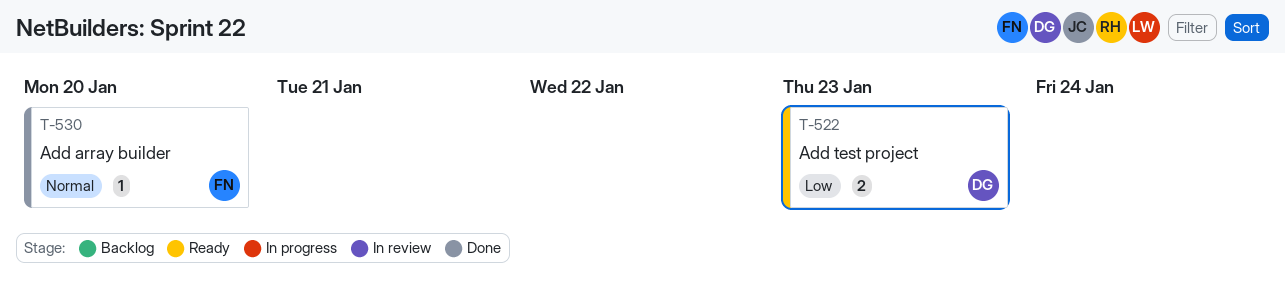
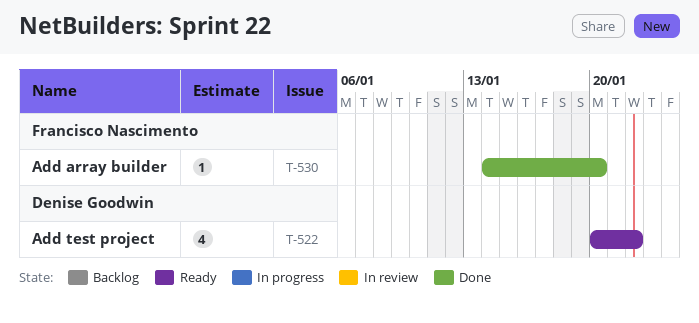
T-522, estimate: 2 -> 4
T-522, due: Jan 23 -> Jan 22

